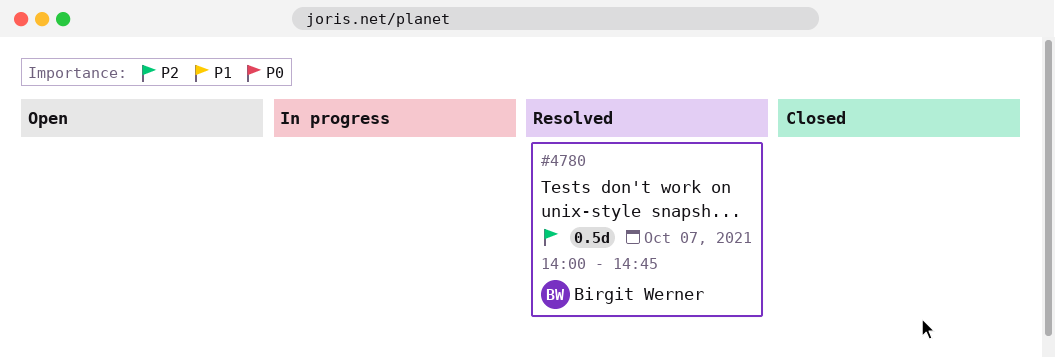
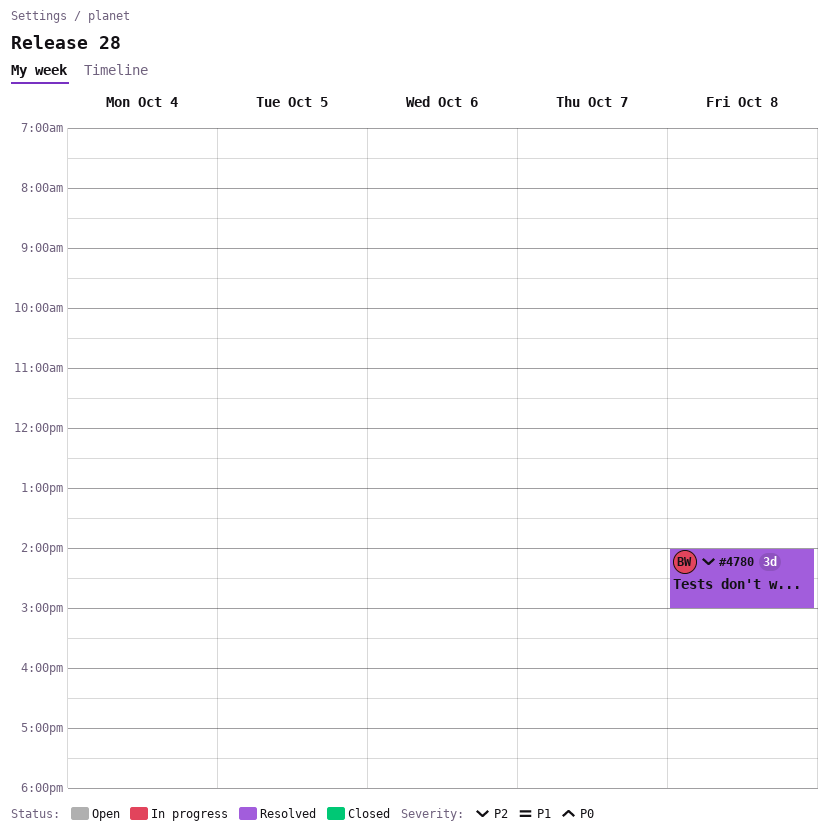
#4780, estimate: 0.5d -> 3d
#4780, day: Oct 7 -> Oct 8
#4780, ends: 14:45 -> 15:00

